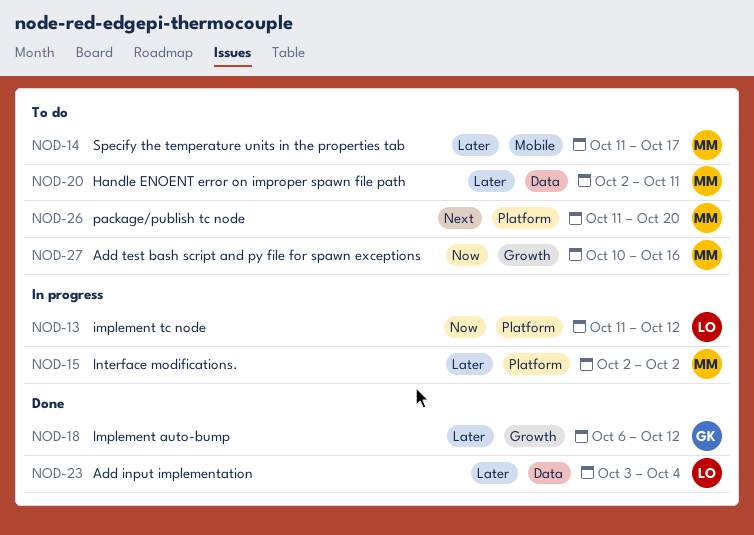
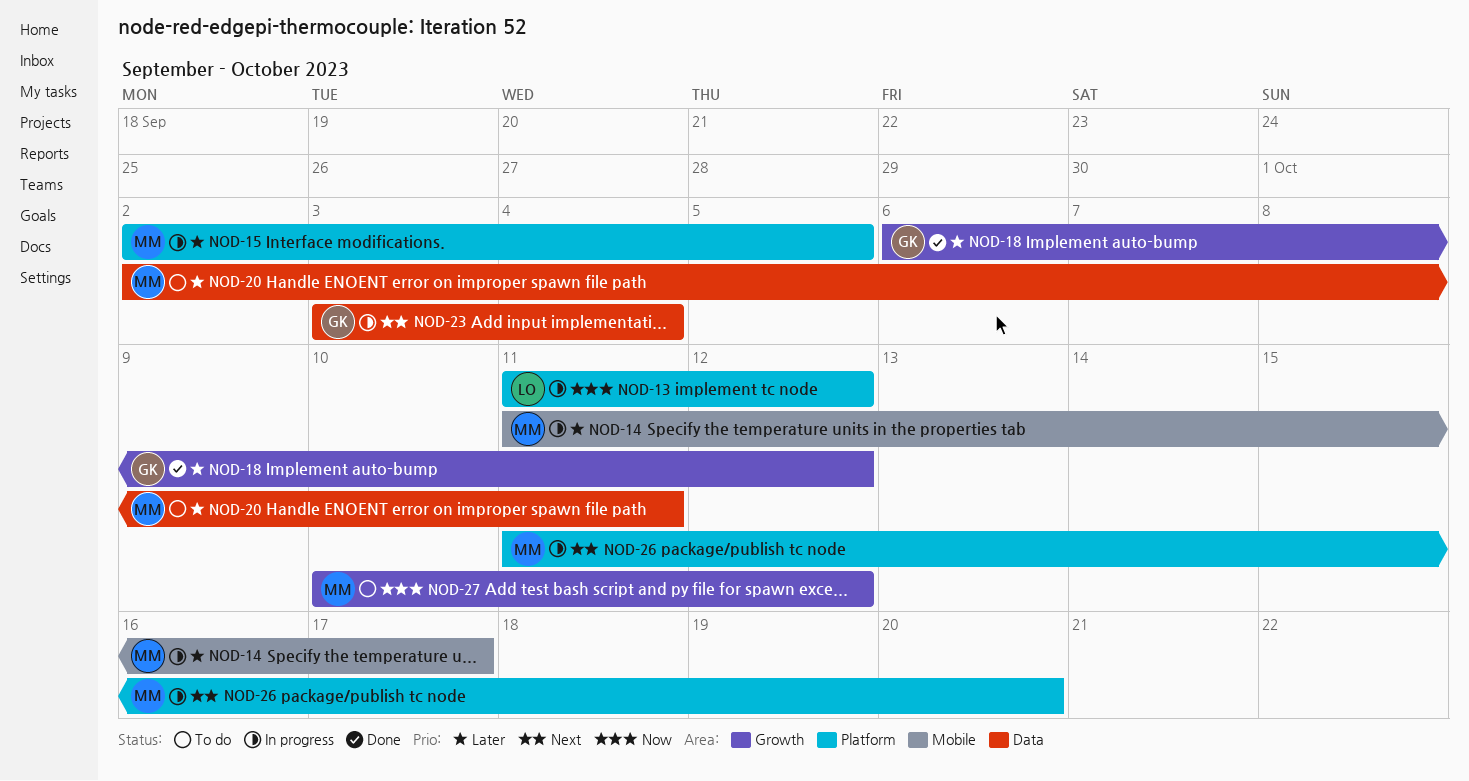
NOD-14, status: To do -> In progress
NOD-15, due: Oct 2 -> Oct 5
NOD-23, status: Done -> In progress
NOD-23, owner: LO -> GK
NOD-23, priority: Later -> Next
NOD-26, status: To do -> In progress
NOD-27, due: Oct 16 -> Oct 12

